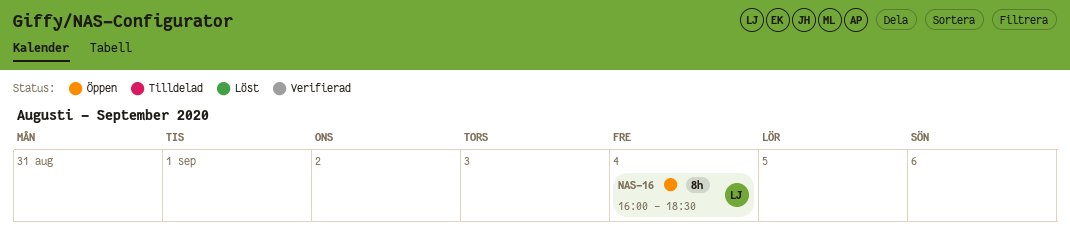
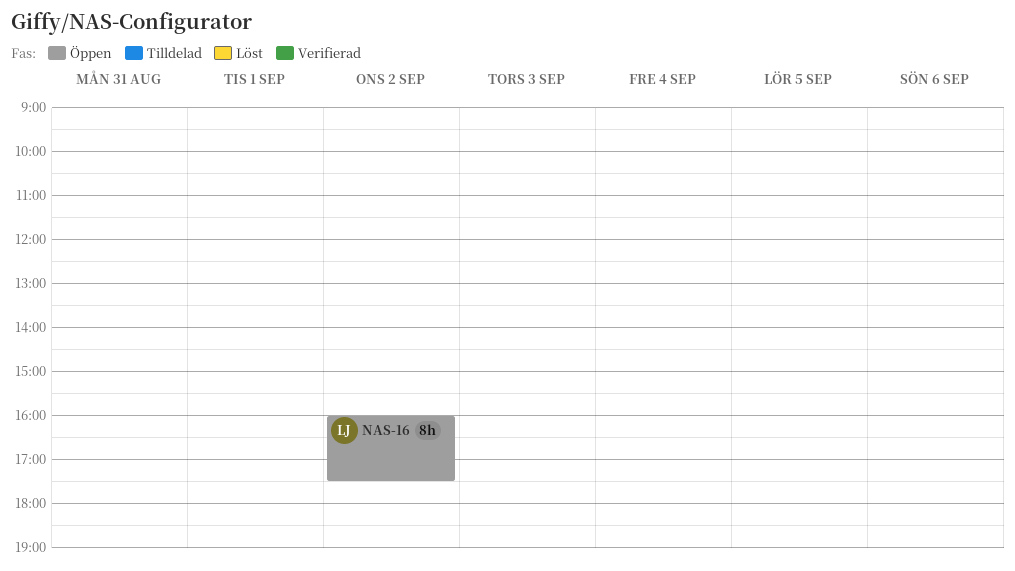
NAS-16, day: Sep 4 -> Sep 2
NAS-16, ends: 18:30 -> 17:30

